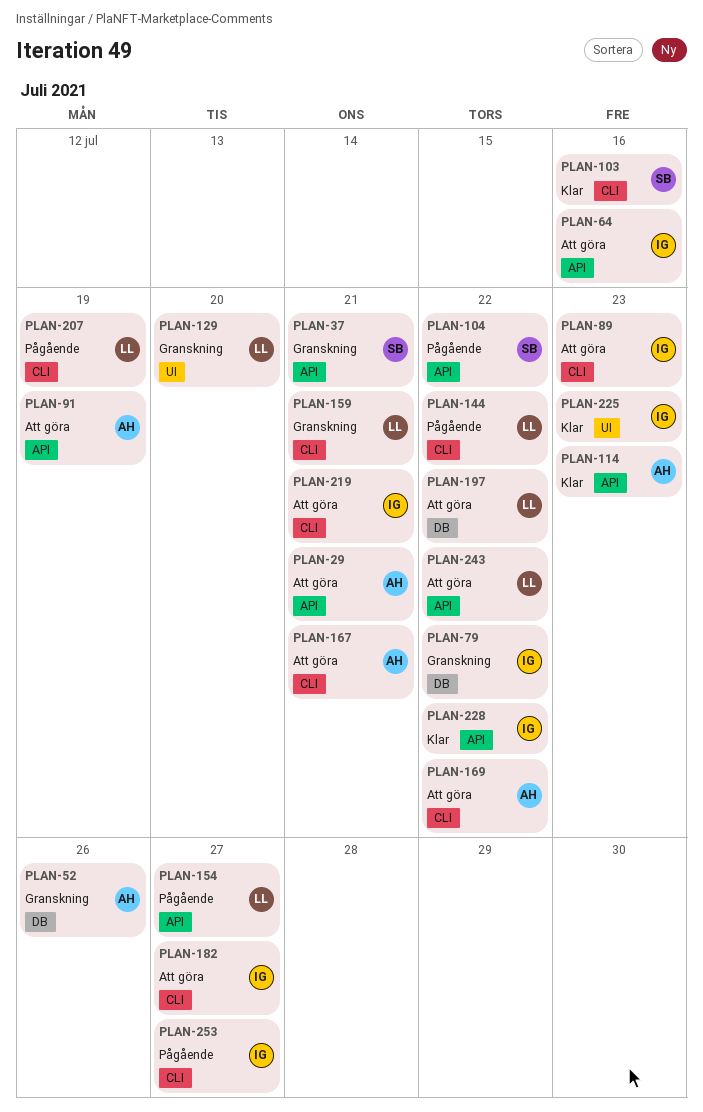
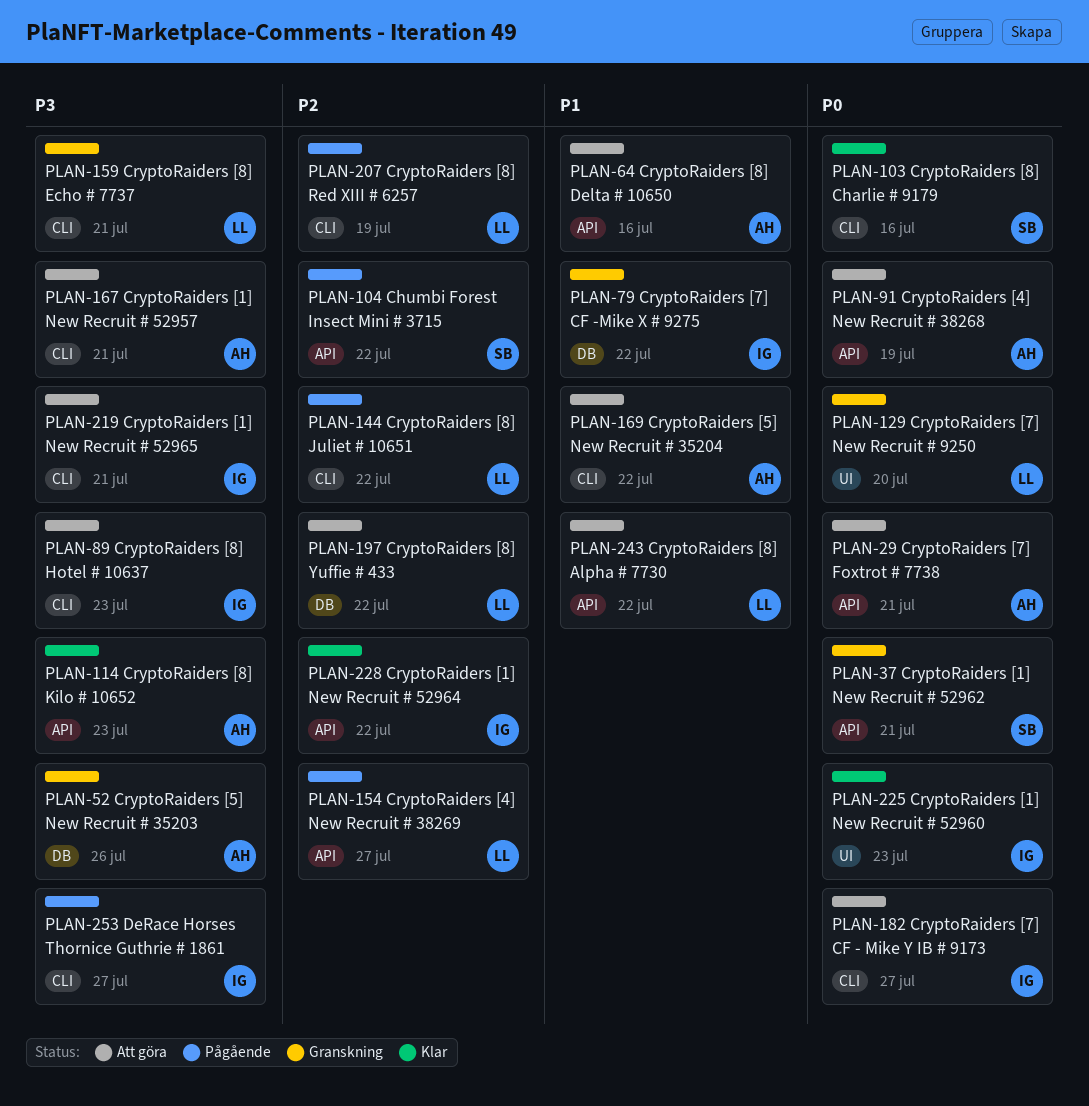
PLAN-64, owner: IG -> AH

